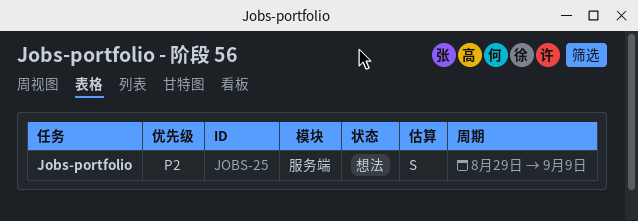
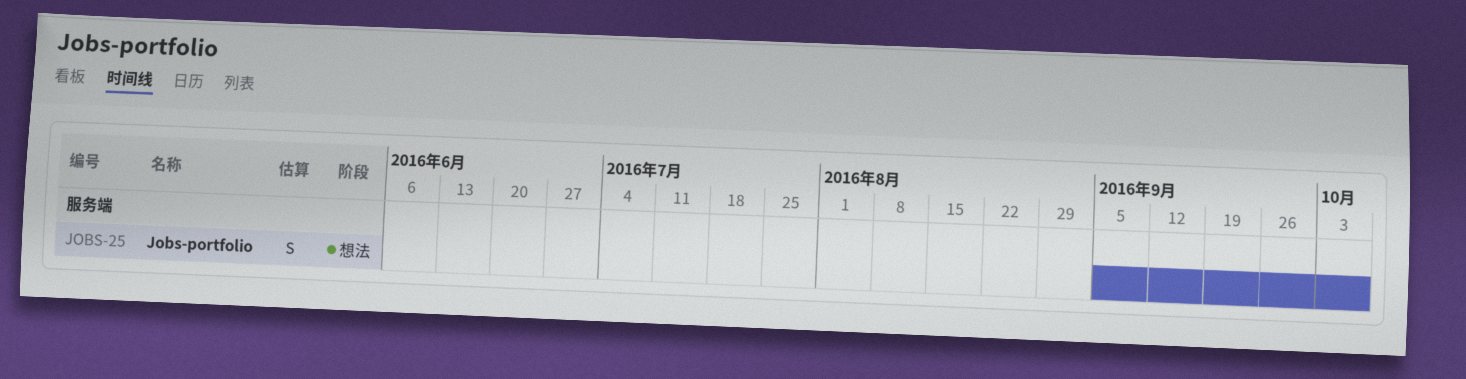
JOBS-25, start: Aug 29 -> Sep 5
JOBS-25, due: Sep 9 -> Oct 7

